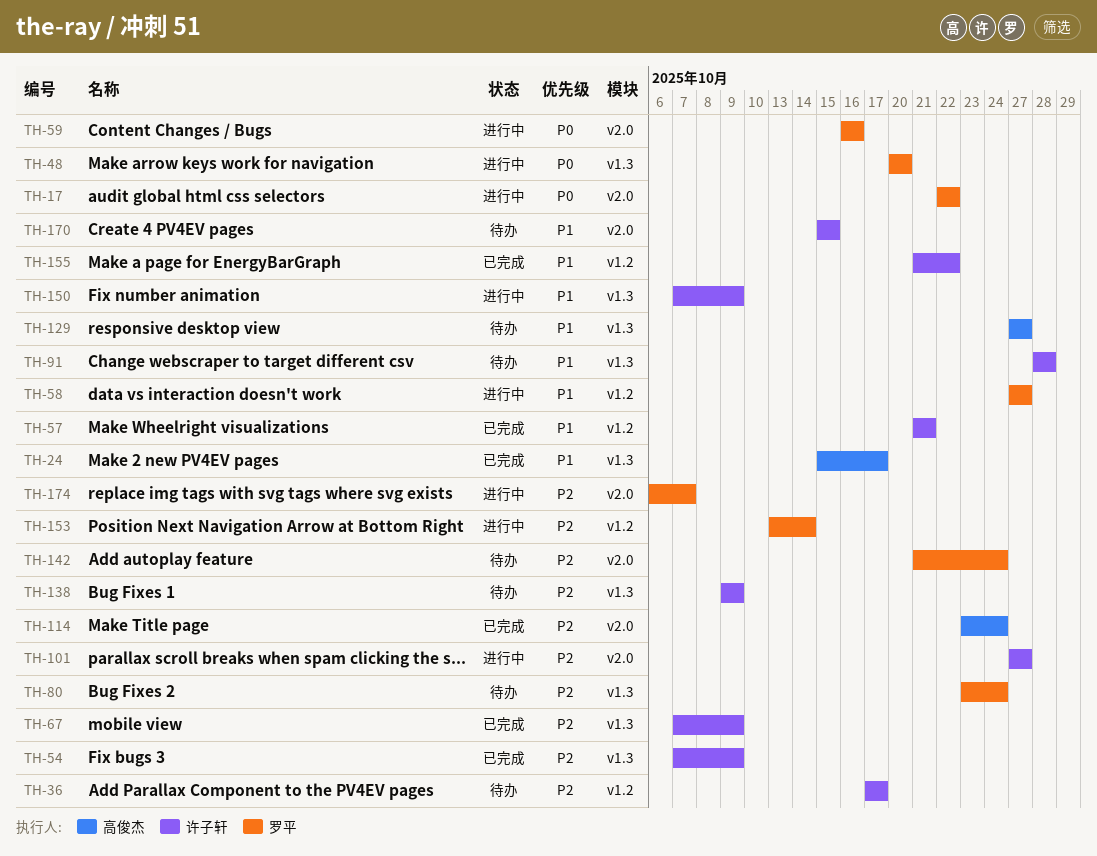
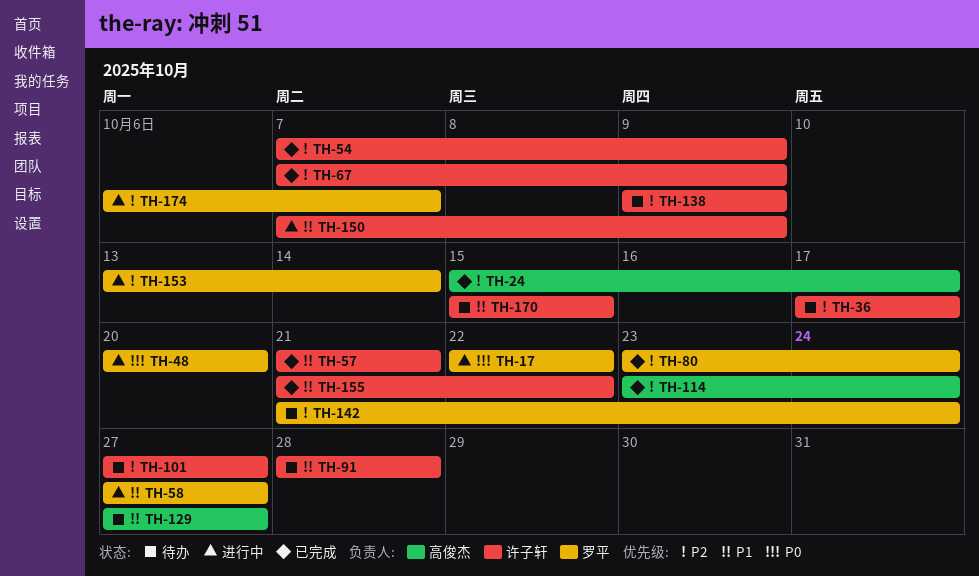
TH-24, priority: P1 -> P2
TH-59: present -> none
TH-80, status: 待办 -> 已完成
TH-101, status: 进行中 -> 待办

